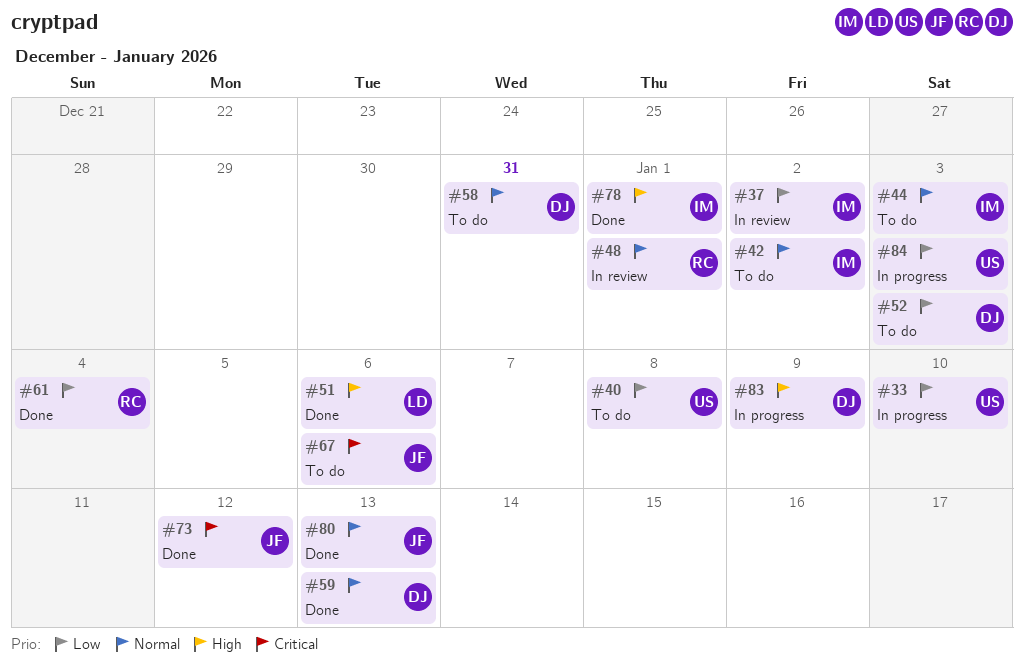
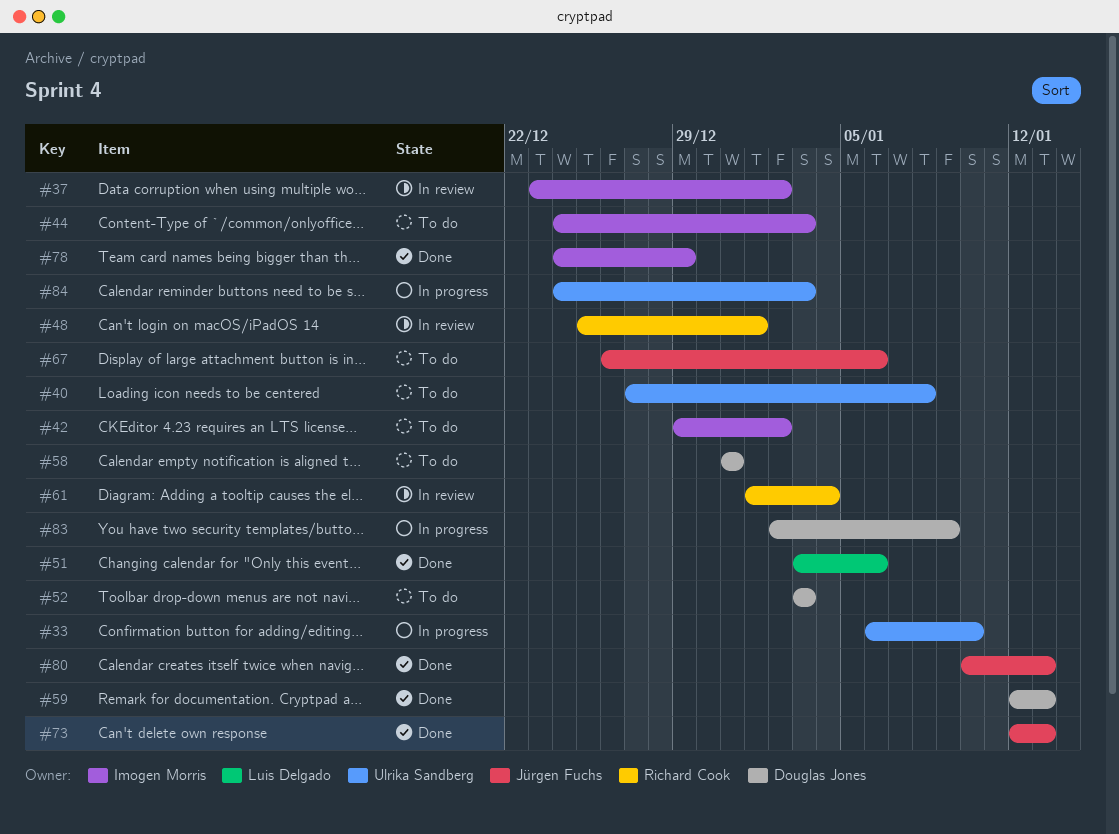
#61, status: Done -> In review
#73, due: Jan 12 -> Jan 13
#78, due: Jan 1 -> Dec 29

